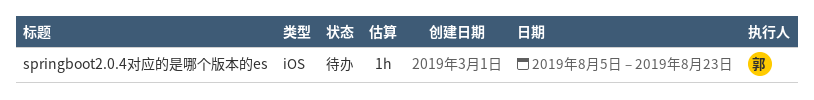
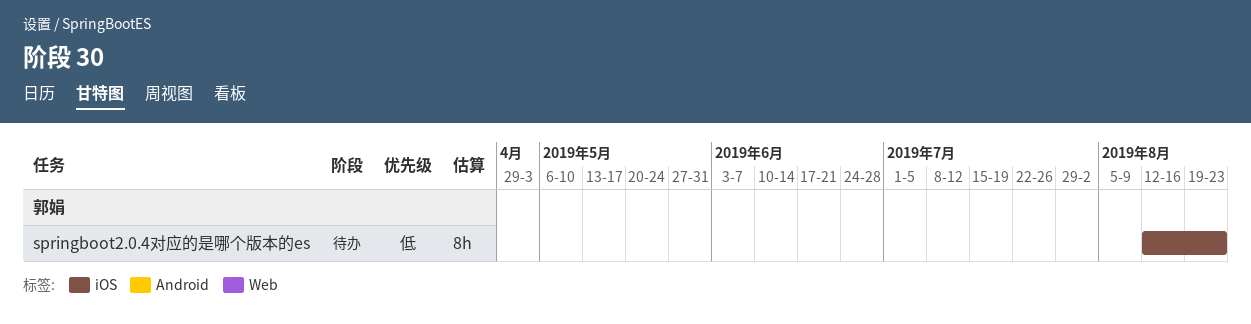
springboot2.0.4对应的是哪个版本的es, estimate: 1h -> 8h
springboot2.0.4对应的是哪个版本的es, start: Aug 5 -> Aug 12

